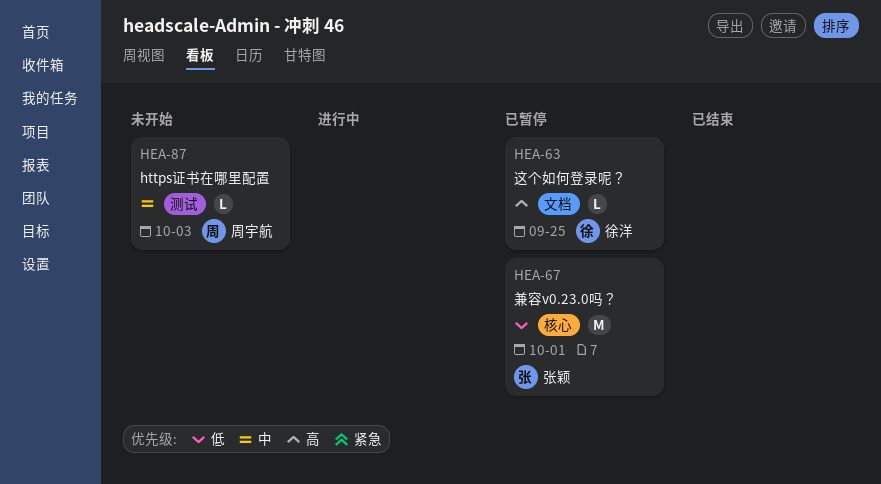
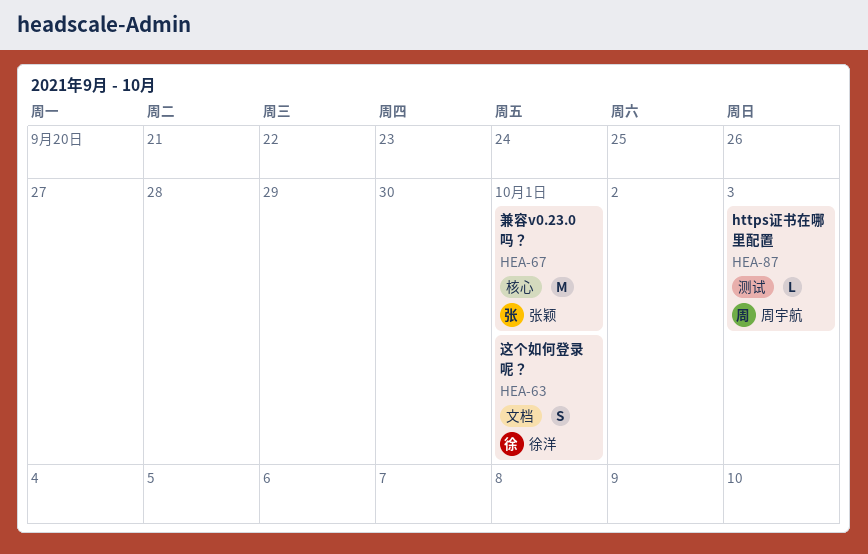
HEA-63, estimate: L -> S
HEA-63, due: Sep 25 -> Oct 1

